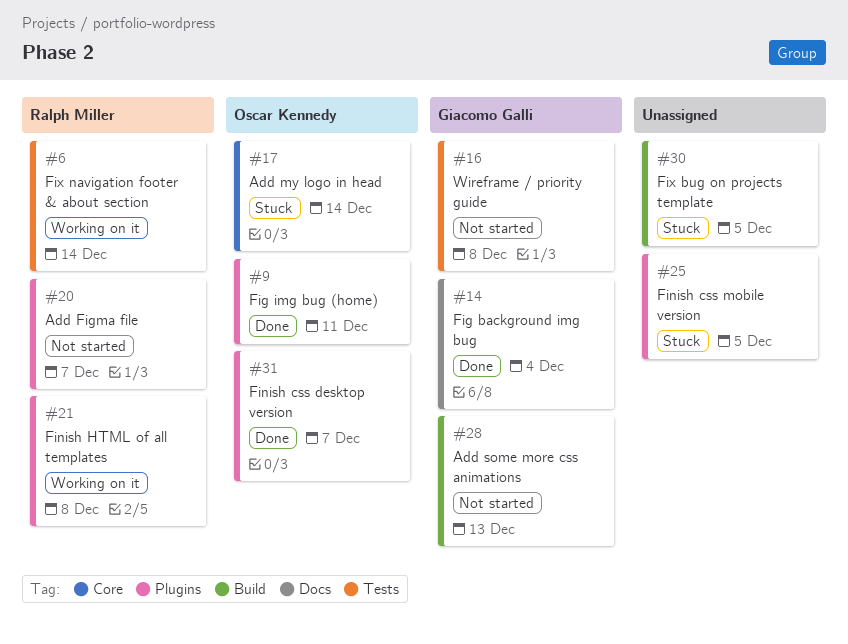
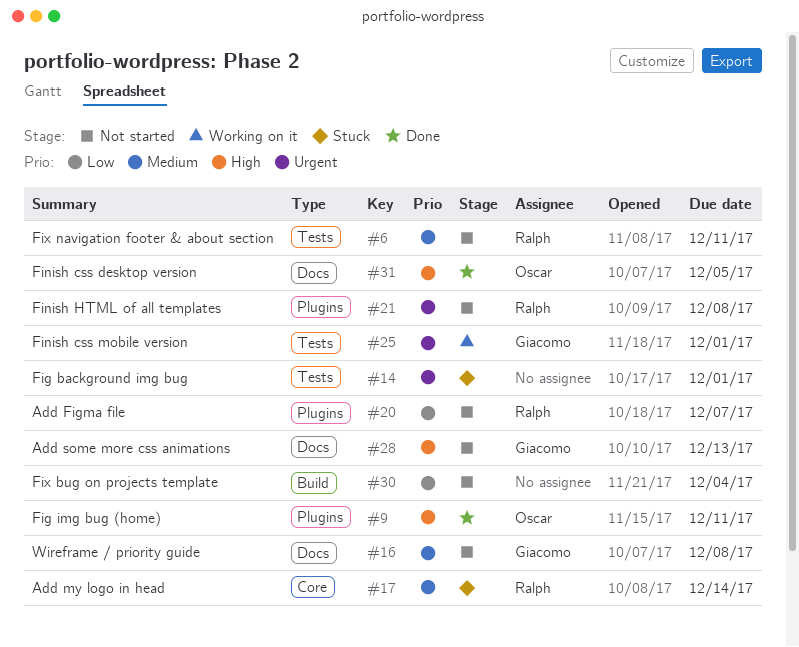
#6, status: Working on it -> Not started
#6, due: Dec 14 -> Dec 11
#14, status: Done -> Stuck
#14, owner: Giacomo Galli -> none
#14, label: Docs -> Tests
#14, due: Dec 4 -> Dec 1
#16, label: Tests -> Docs
#17, owner: Oscar Kennedy -> Ralph Miller
#21, status: Working on it -> Not started
#25, status: Stuck -> Working on it
#25, owner: none -> Giacomo Galli
#25, label: Plugins -> Tests
#25, due: Dec 5 -> Dec 1
#28, label: Build -> Docs
#30, status: Stuck -> Not started
#30, due: Dec 5 -> Dec 4
#31, label: Plugins -> Docs
#31, due: Dec 7 -> Dec 5

